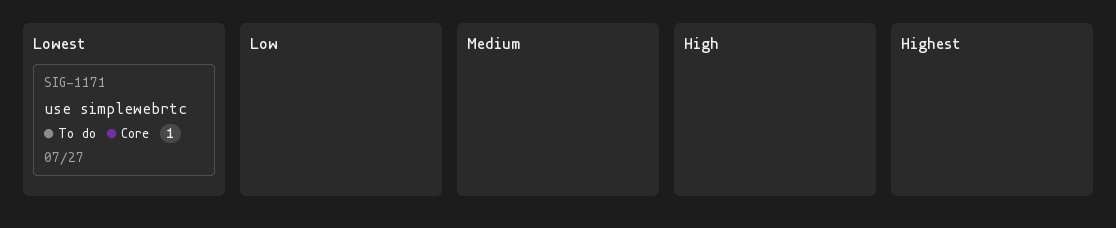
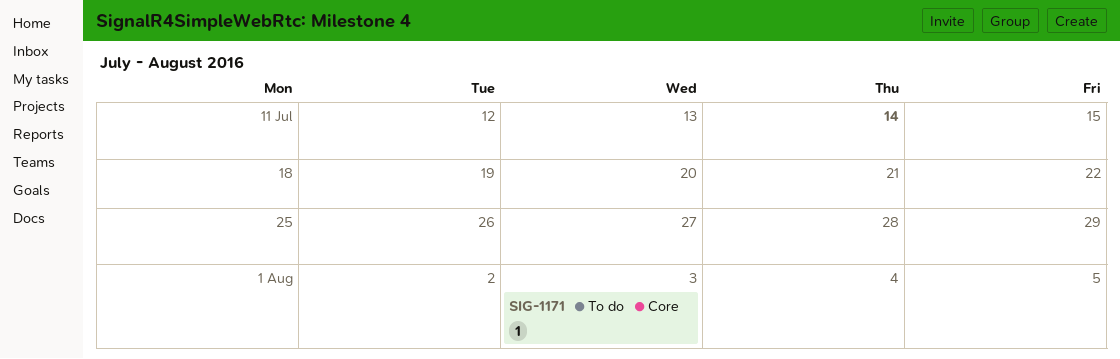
SIG-1171, due: Jul 27 -> Aug 3

